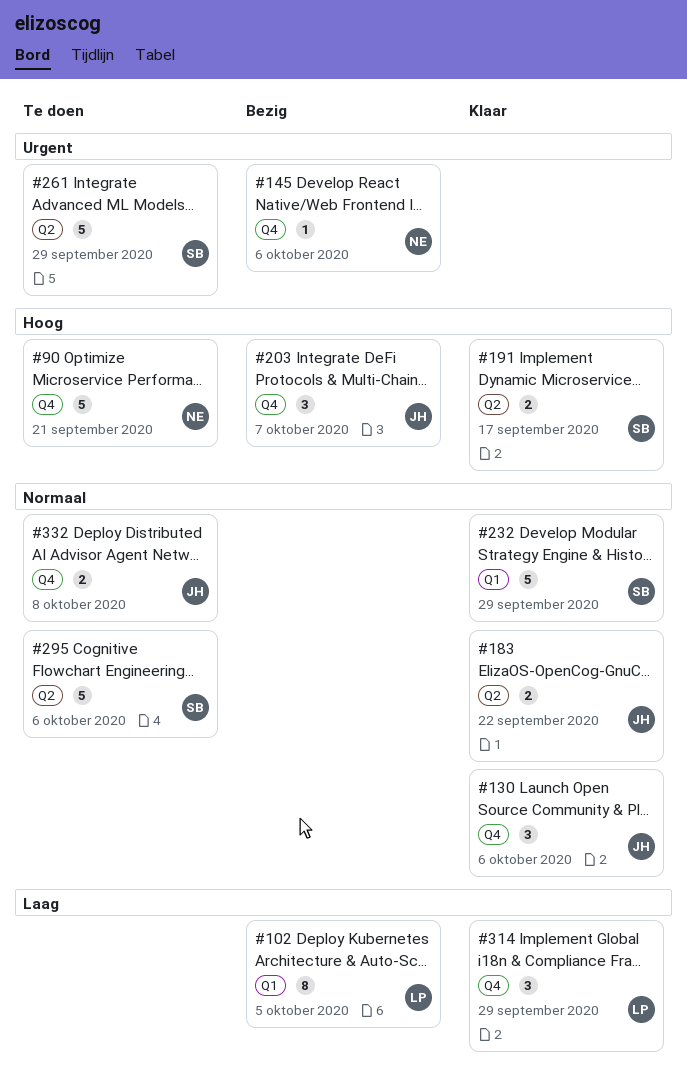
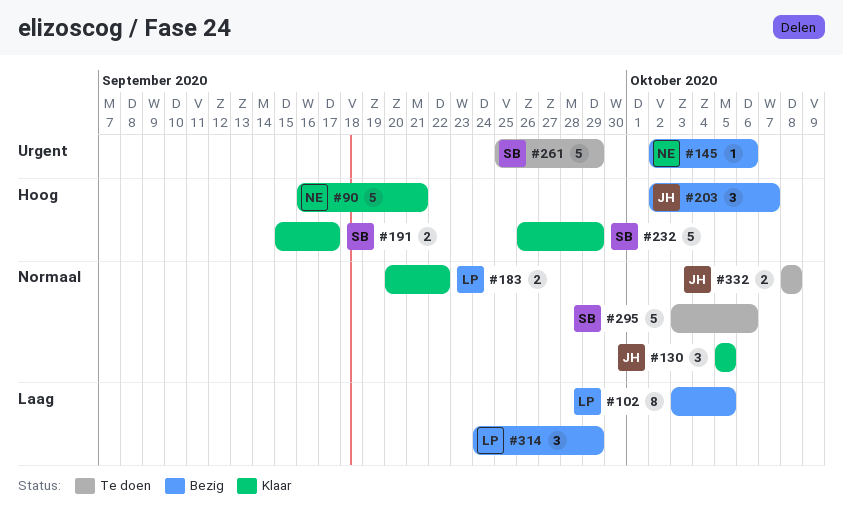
#90, status: Te doen -> Klaar
#130, due: Oct 6 -> Oct 5
#183, owner: JH -> LP
#232, priority: Normaal -> Hoog
#314, status: Klaar -> Bezig

